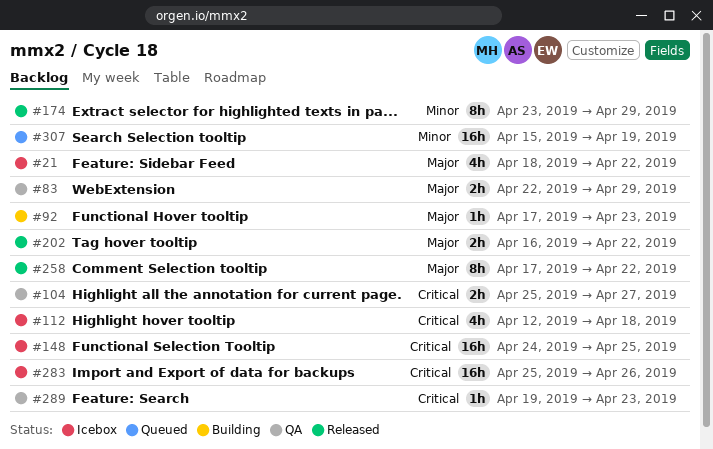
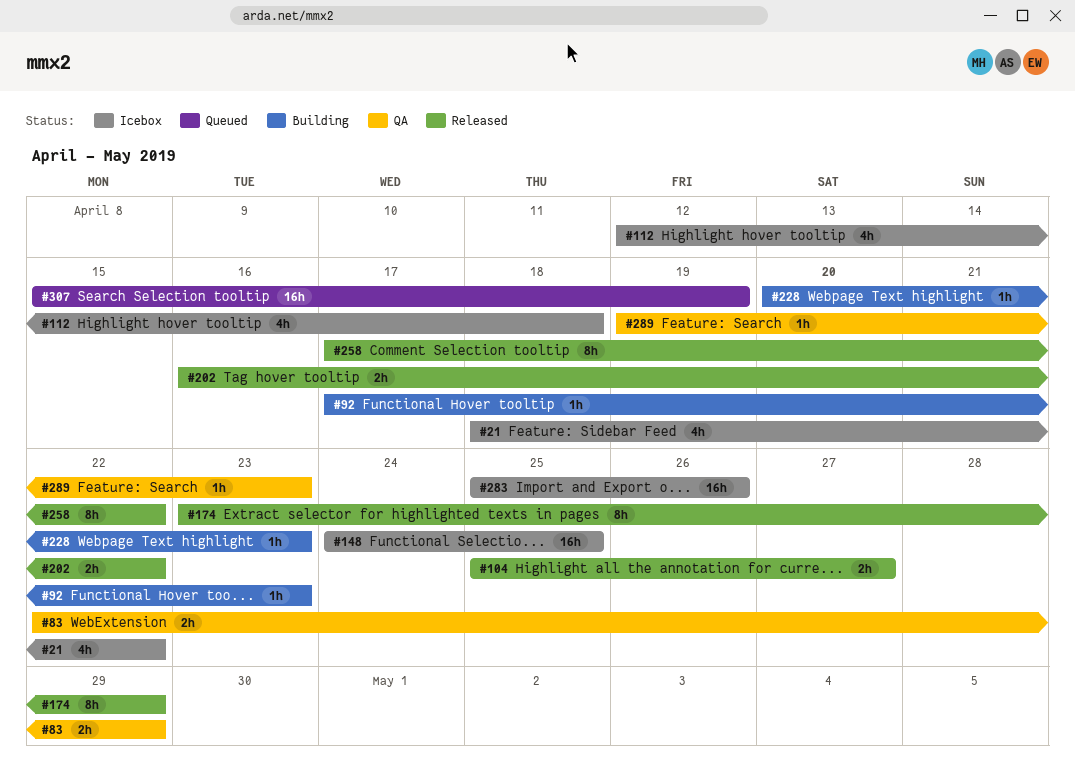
#104, status: QA -> Released
#228: none -> present

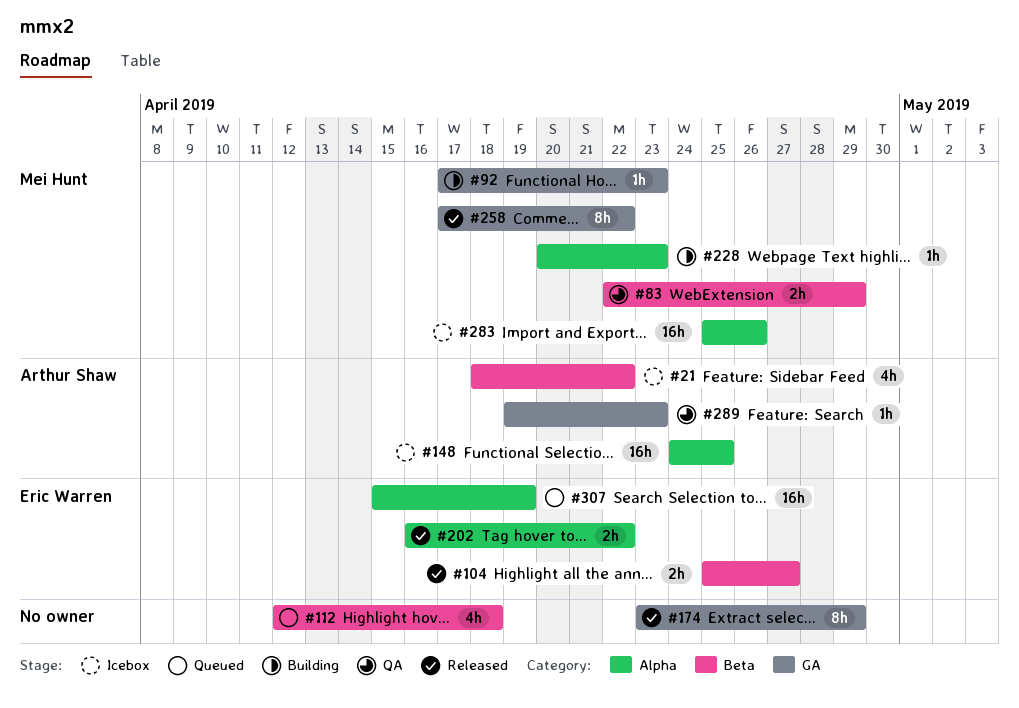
#112, status: Icebox -> Queued

